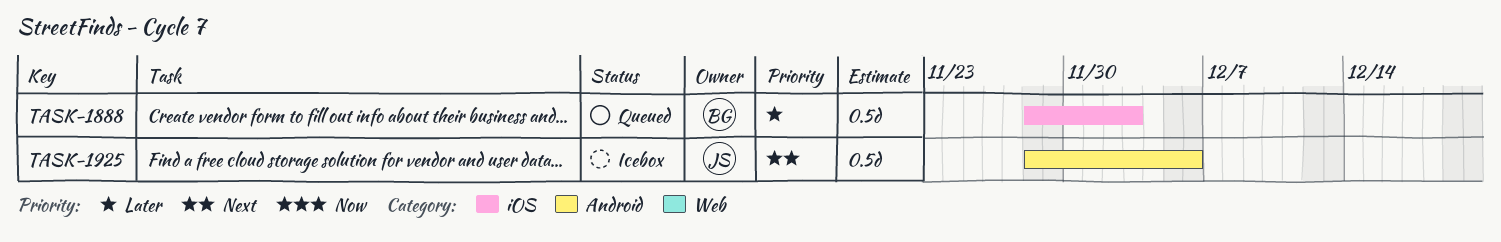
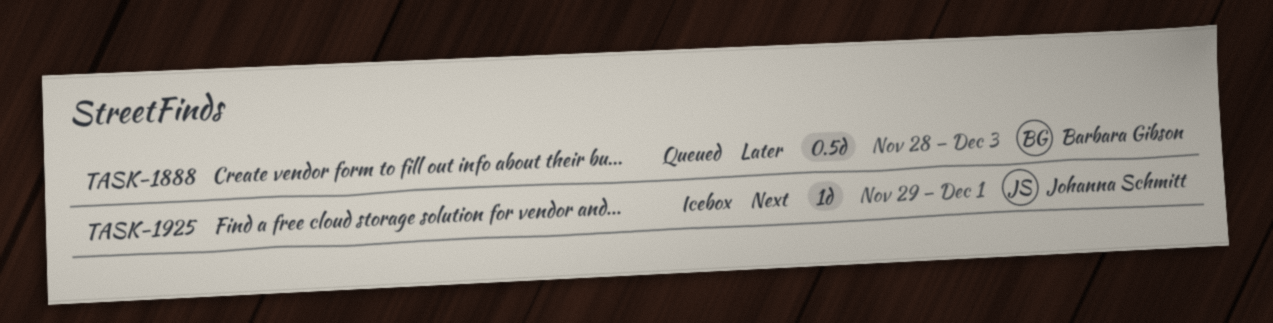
TASK-1925, estimate: 0.5d -> 1d
TASK-1925, start: Nov 28 -> Nov 29
TASK-1925, due: Dec 6 -> Dec 1

